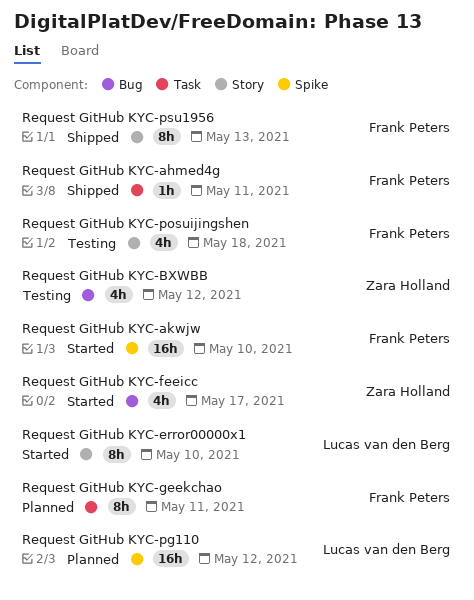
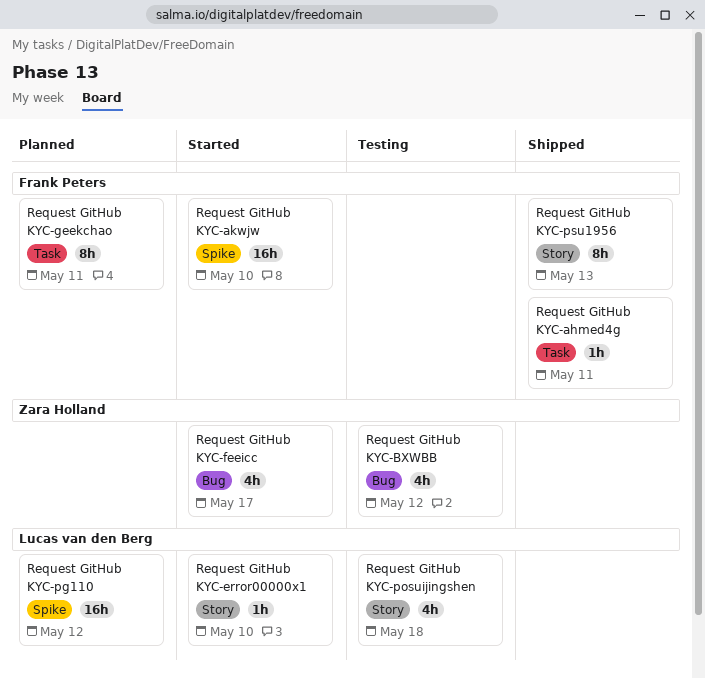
Request GitHub KYC-error00000x1, estimate: 8h -> 1h
Request GitHub KYC-posuijingshen, owner: Frank Peters -> Lucas van den Berg

